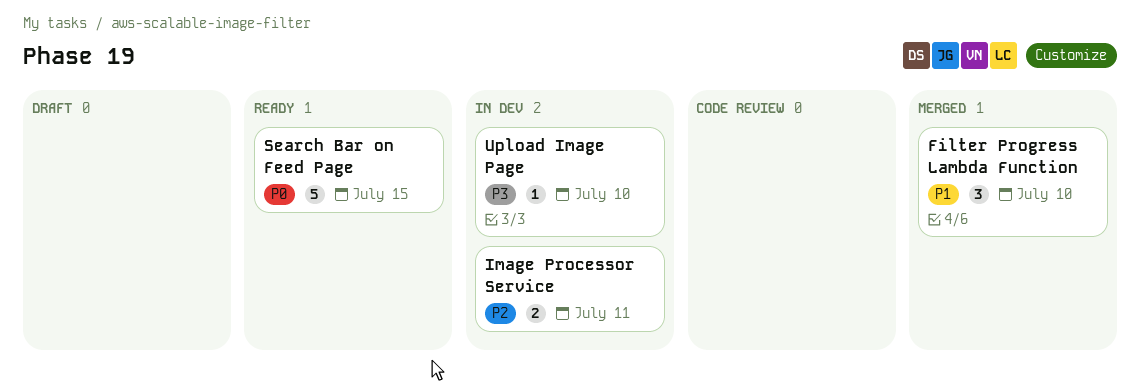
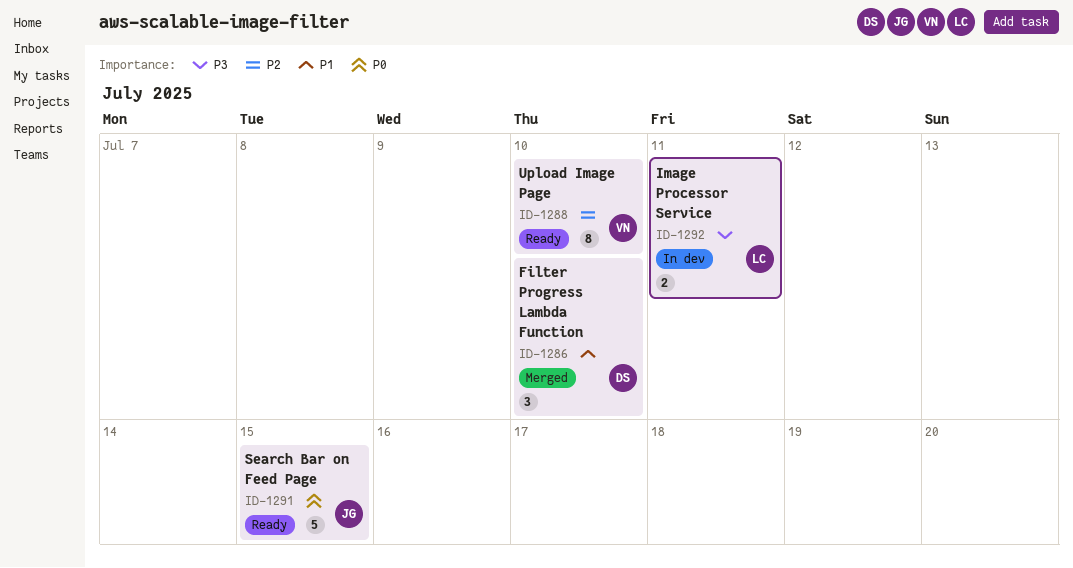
Image Processor Service, priority: P2 -> P3
Upload Image Page, status: In dev -> Ready
Upload Image Page, priority: P3 -> P2
Upload Image Page, estimate: 1 -> 8

